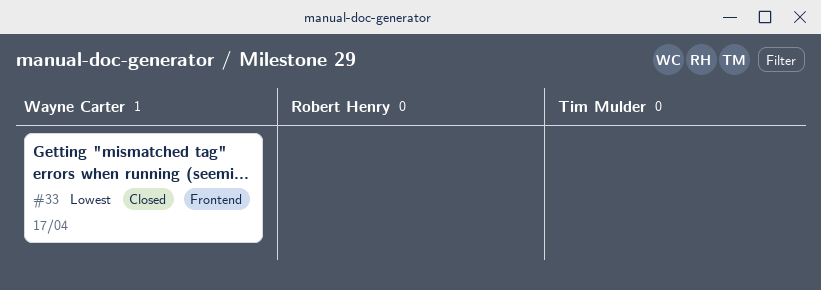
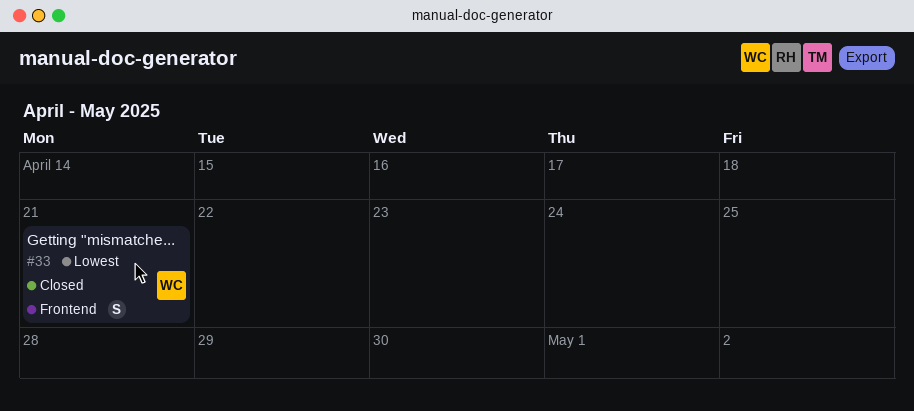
#33, due: Apr 17 -> Apr 21

